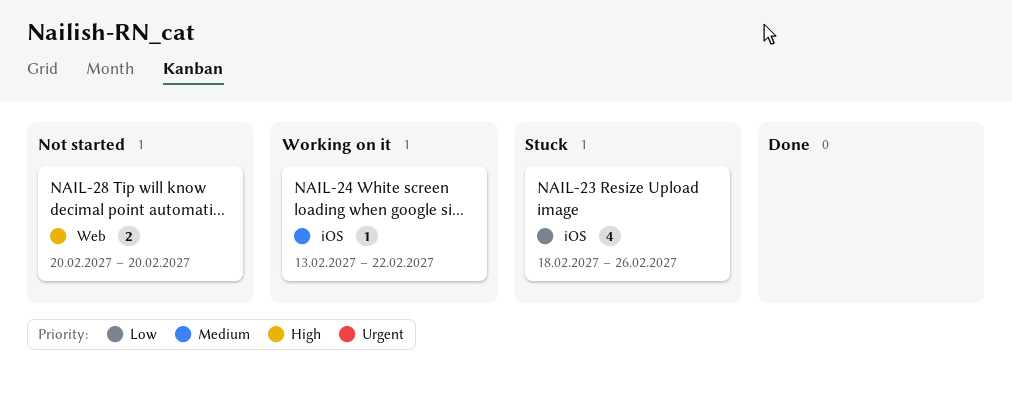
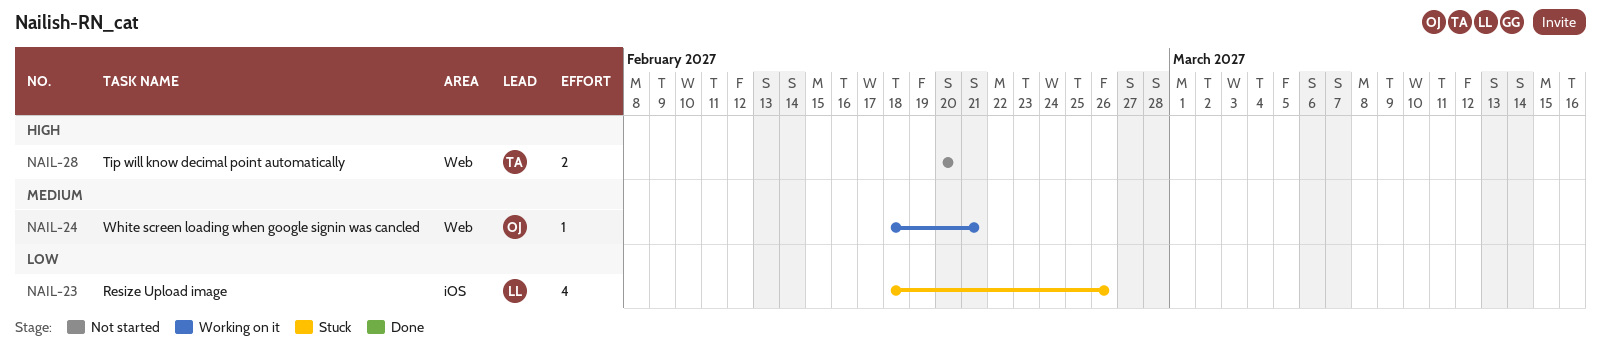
NAIL-24, label: iOS -> Web
NAIL-24, start: Feb 13 -> Feb 18
NAIL-24, due: Feb 22 -> Feb 21

